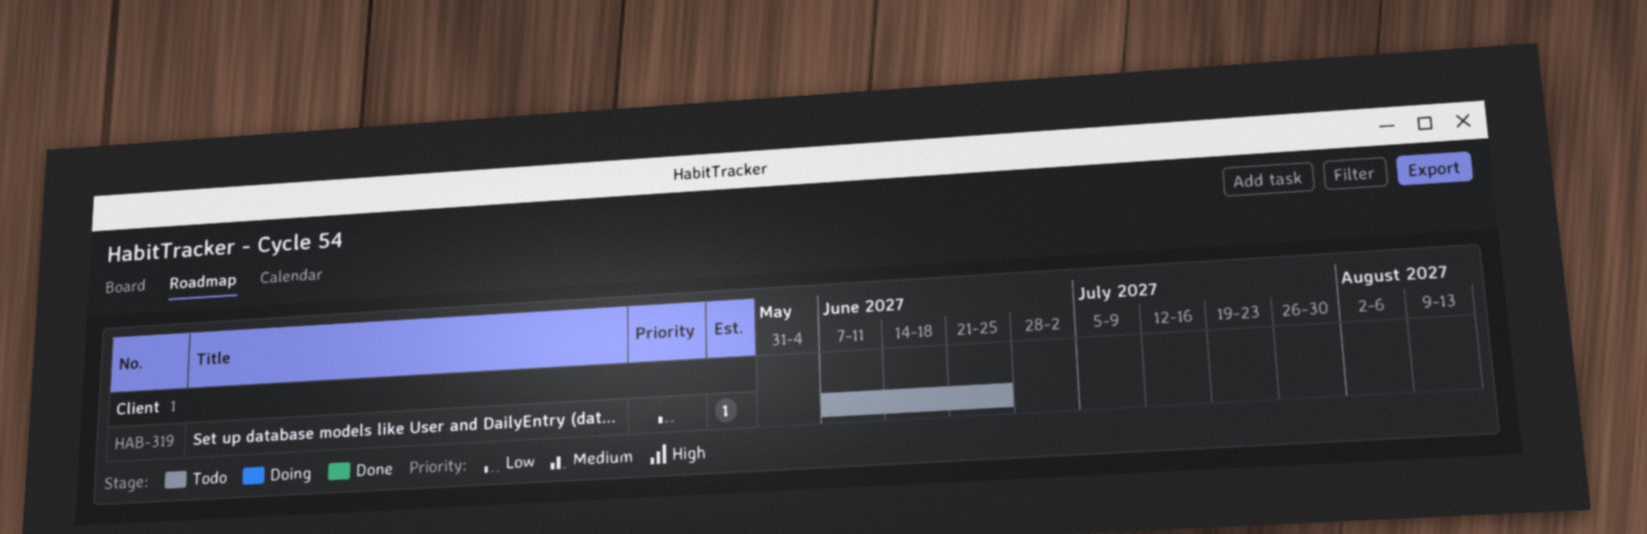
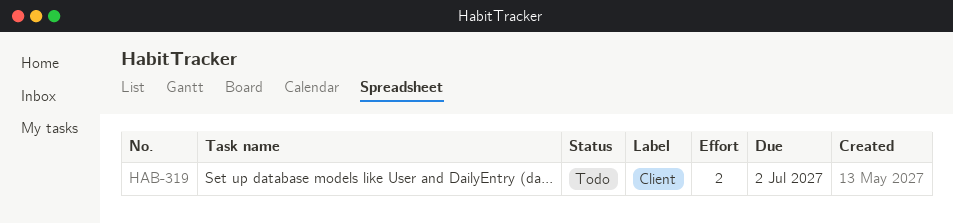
HAB-319, estimate: 1 -> 2
HAB-319, due: Jun 25 -> Jul 2

